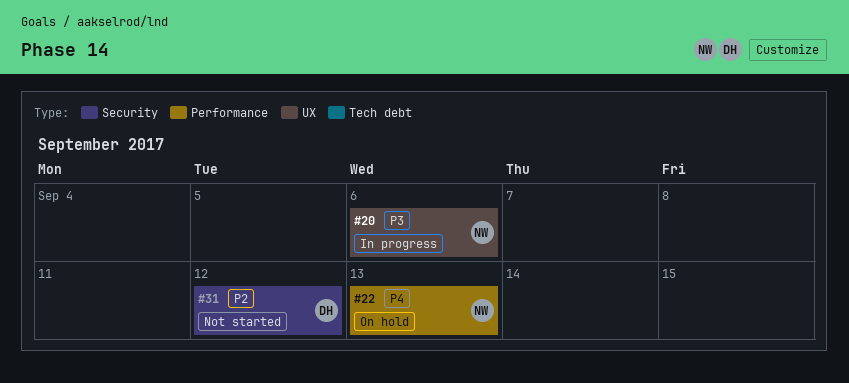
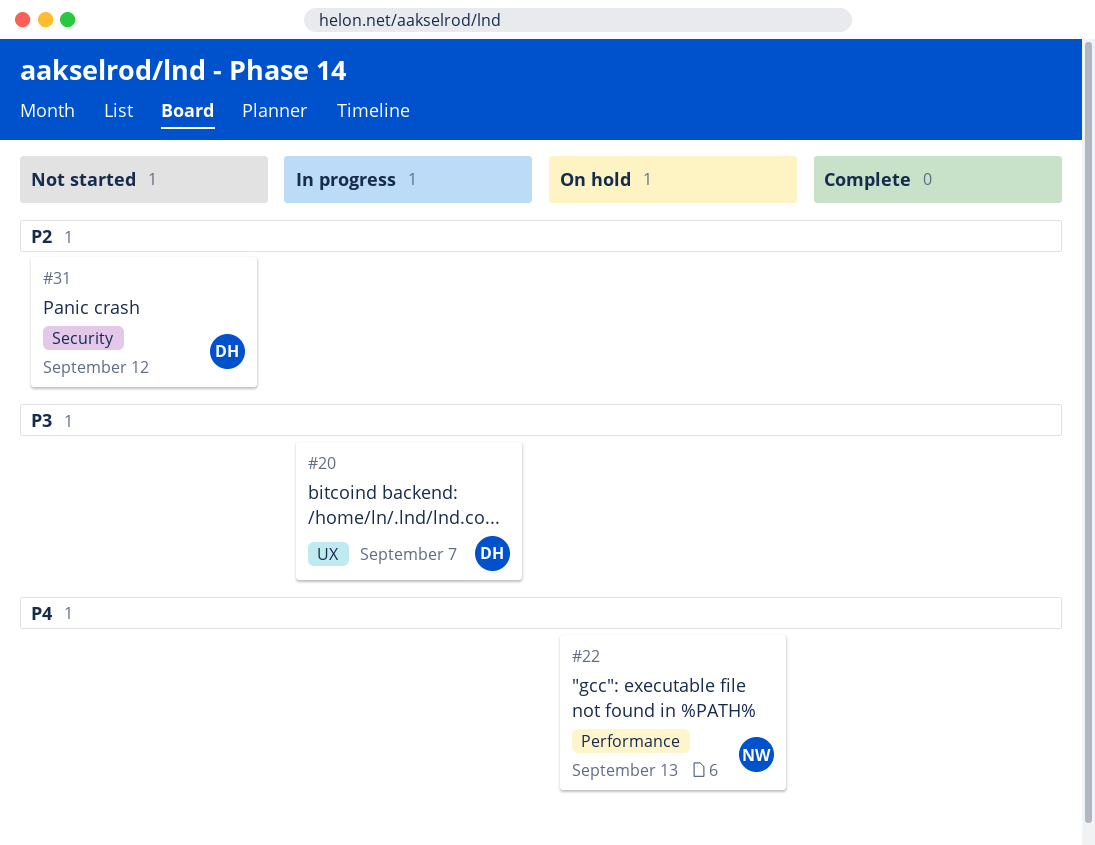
#20, owner: NW -> DH
#20, due: Sep 6 -> Sep 7

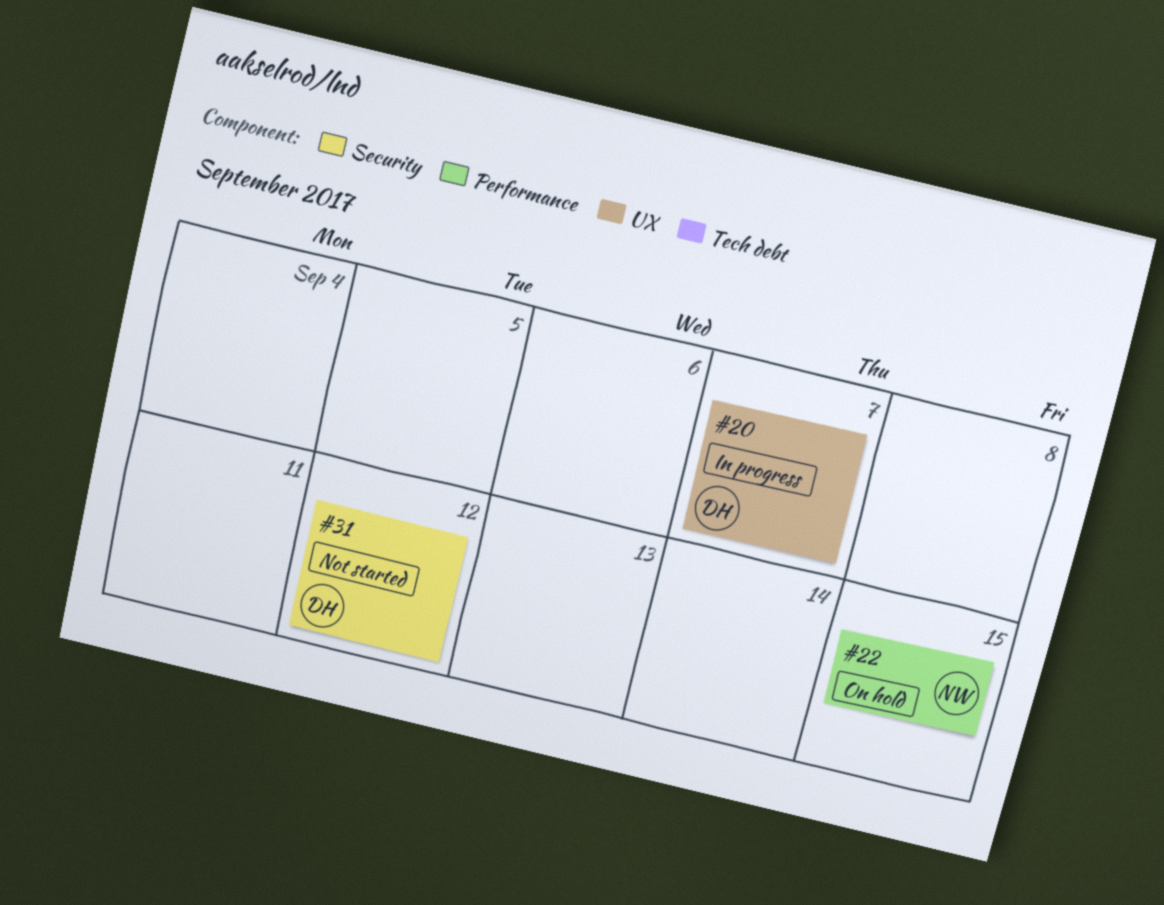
#22, due: Sep 13 -> Sep 15

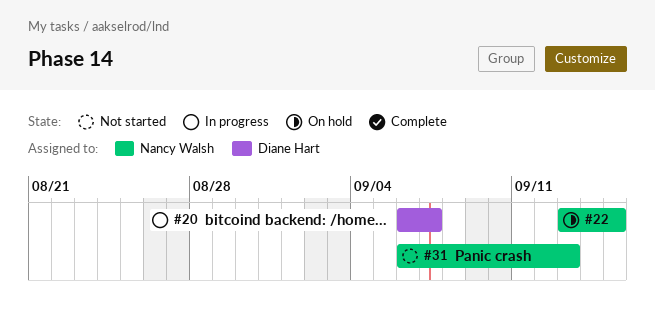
#31, owner: Diane Hart -> Nancy Walsh
#31, due: Sep 12 -> Sep 13

